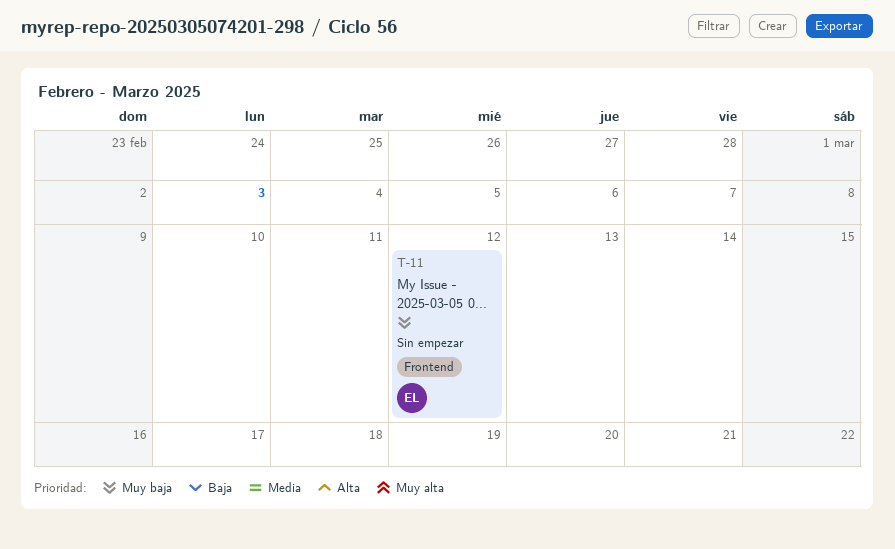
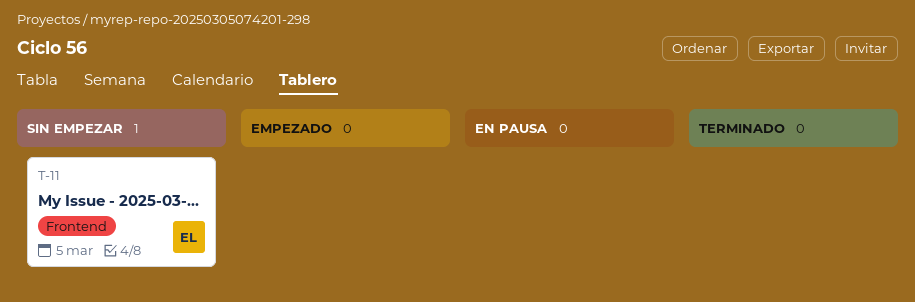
T-11, due: Mar 12 -> Mar 5

